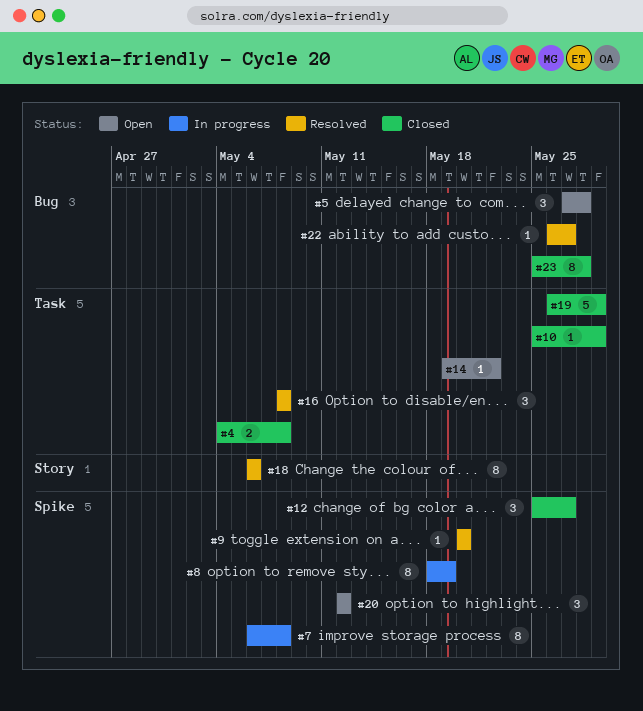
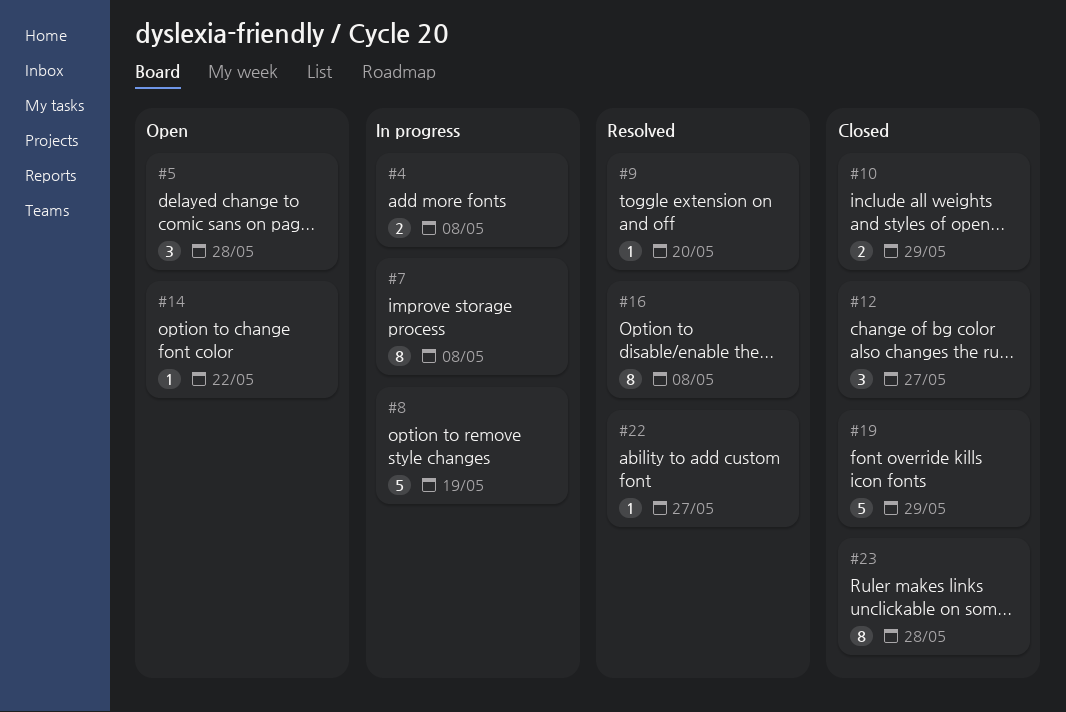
#4, status: Closed -> In progress
#8, estimate: 8 -> 5
#10, estimate: 1 -> 2
#16, estimate: 3 -> 8
#18: present -> none
#20: present -> none

